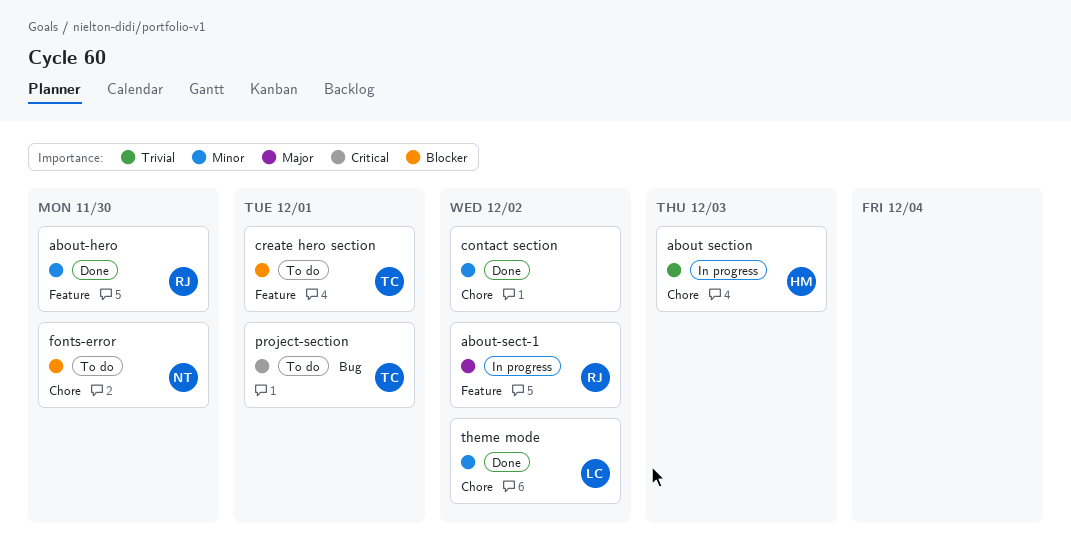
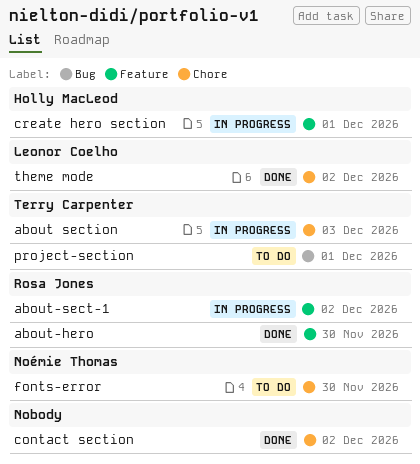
about section, owner: Holly MacLeod -> Terry Carpenter
create hero section, status: To do -> In progress
create hero section, owner: Terry Carpenter -> Holly MacLeod

